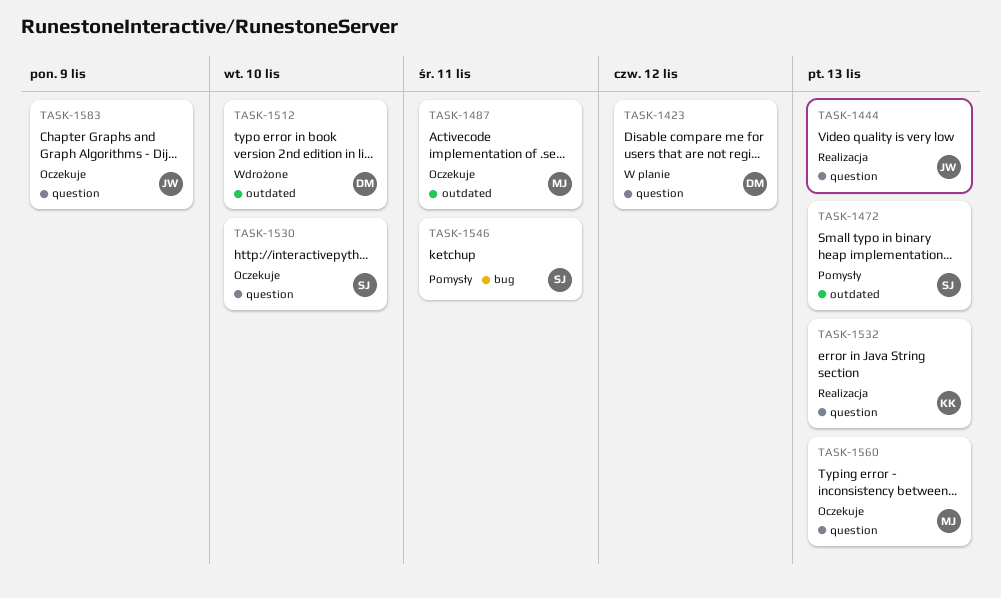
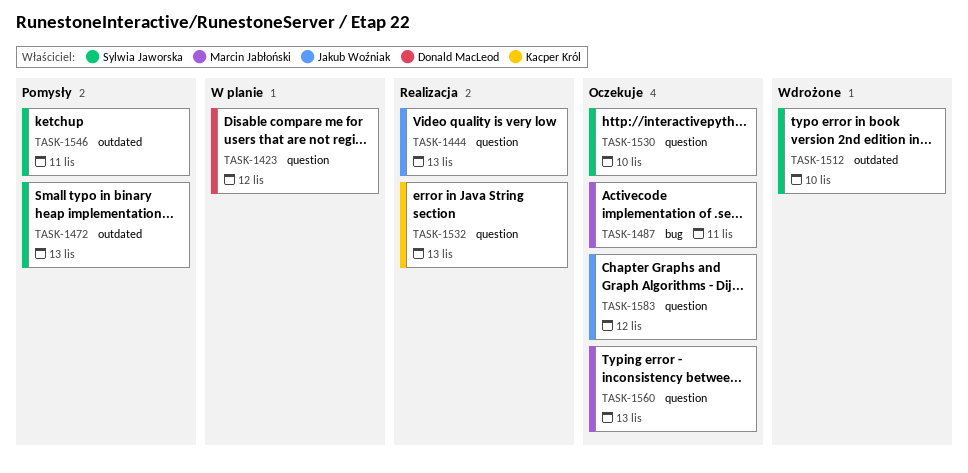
TASK-1487, label: outdated -> bug
TASK-1512, owner: Donald MacLeod -> Sylwia Jaworska
TASK-1546, label: bug -> outdated
TASK-1583, due: Nov 9 -> Nov 12

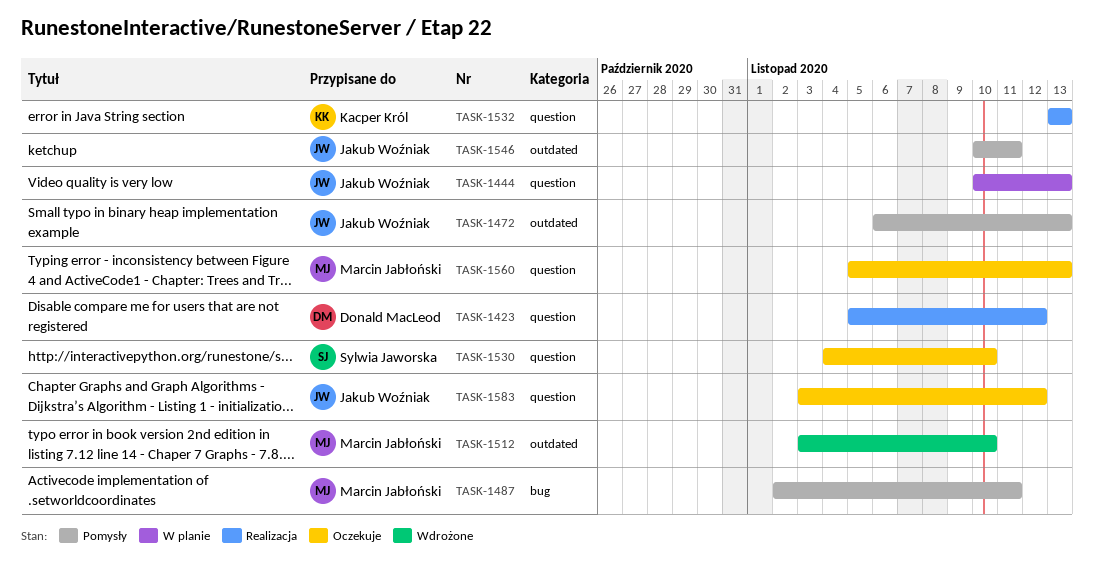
TASK-1423, status: W planie -> Realizacja
TASK-1444, status: Realizacja -> W planie
TASK-1472, owner: Sylwia Jaworska -> Jakub Woźniak
TASK-1487, status: Oczekuje -> Pomysły
TASK-1512, owner: Sylwia Jaworska -> Marcin Jabłoński
TASK-1546, owner: Sylwia Jaworska -> Jakub Woźniak

